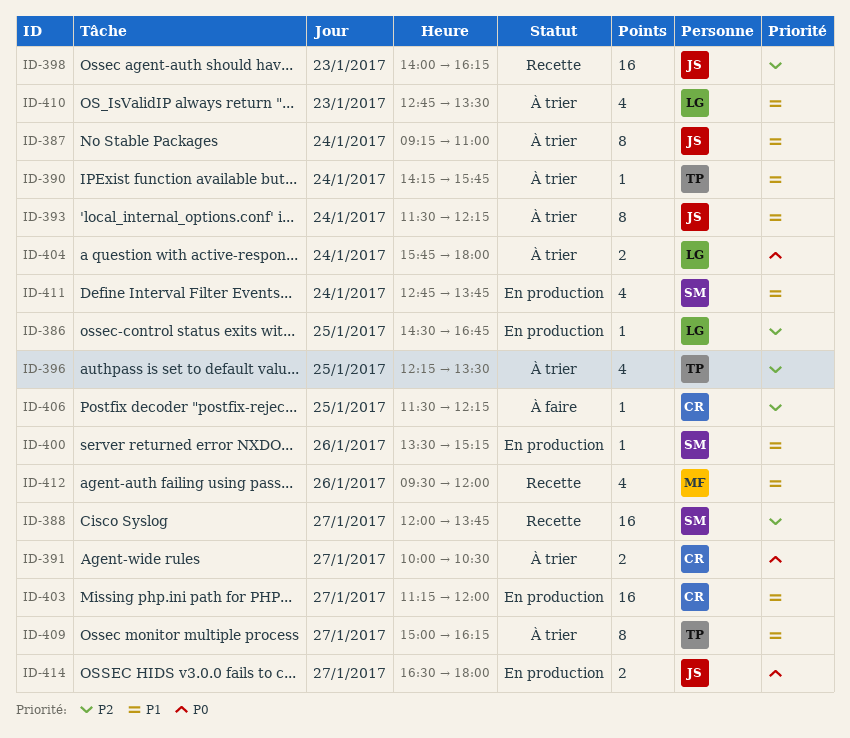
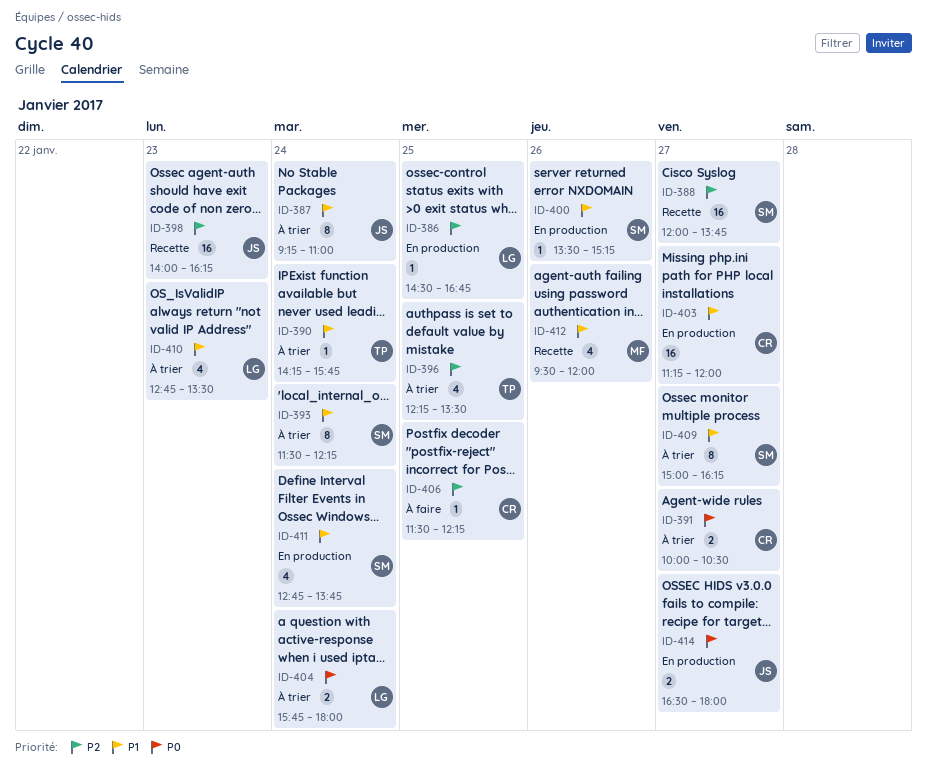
ID-393, owner: JS -> SM
ID-409, owner: TP -> SM

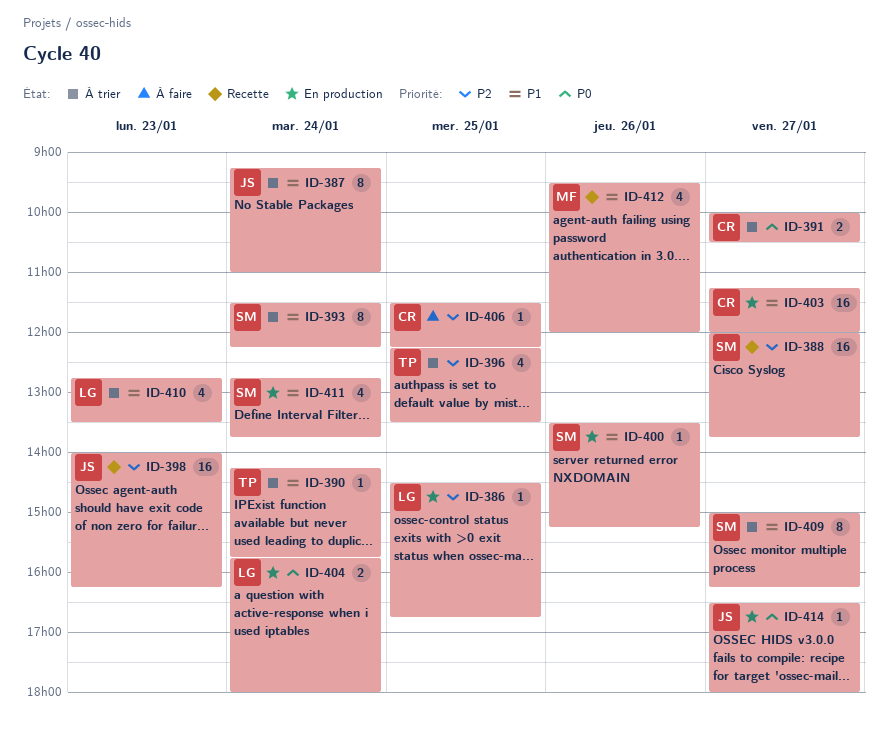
ID-404, status: À trier -> En production
ID-414, estimate: 2 -> 1

